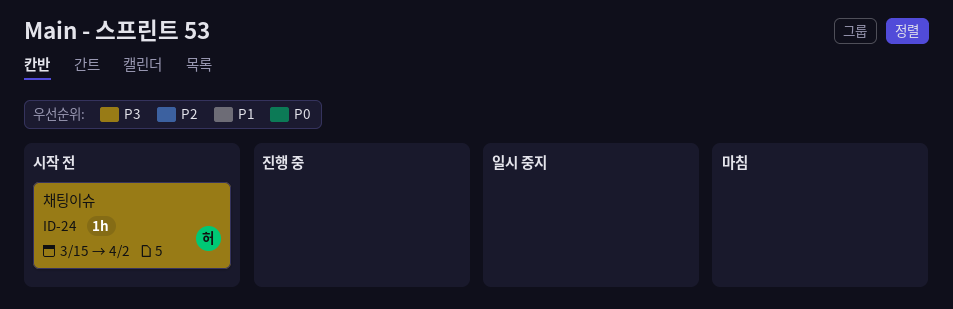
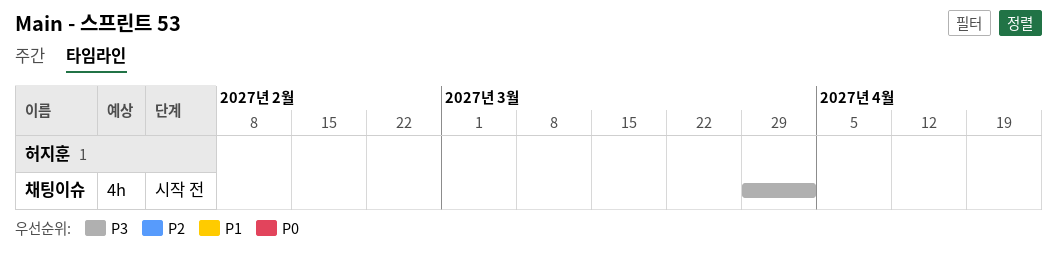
채팅이슈, estimate: 1h -> 4h
채팅이슈, start: Mar 15 -> Mar 29

